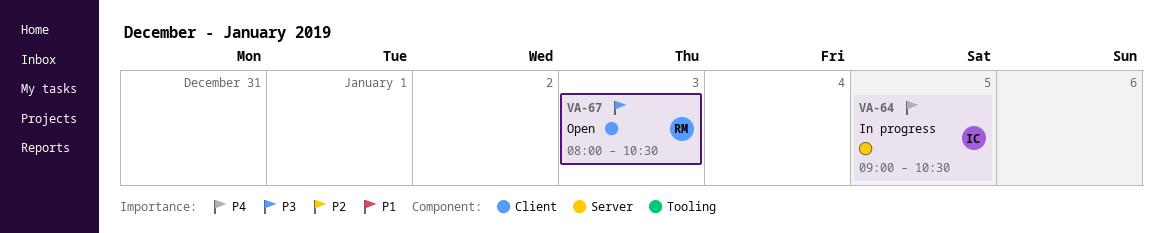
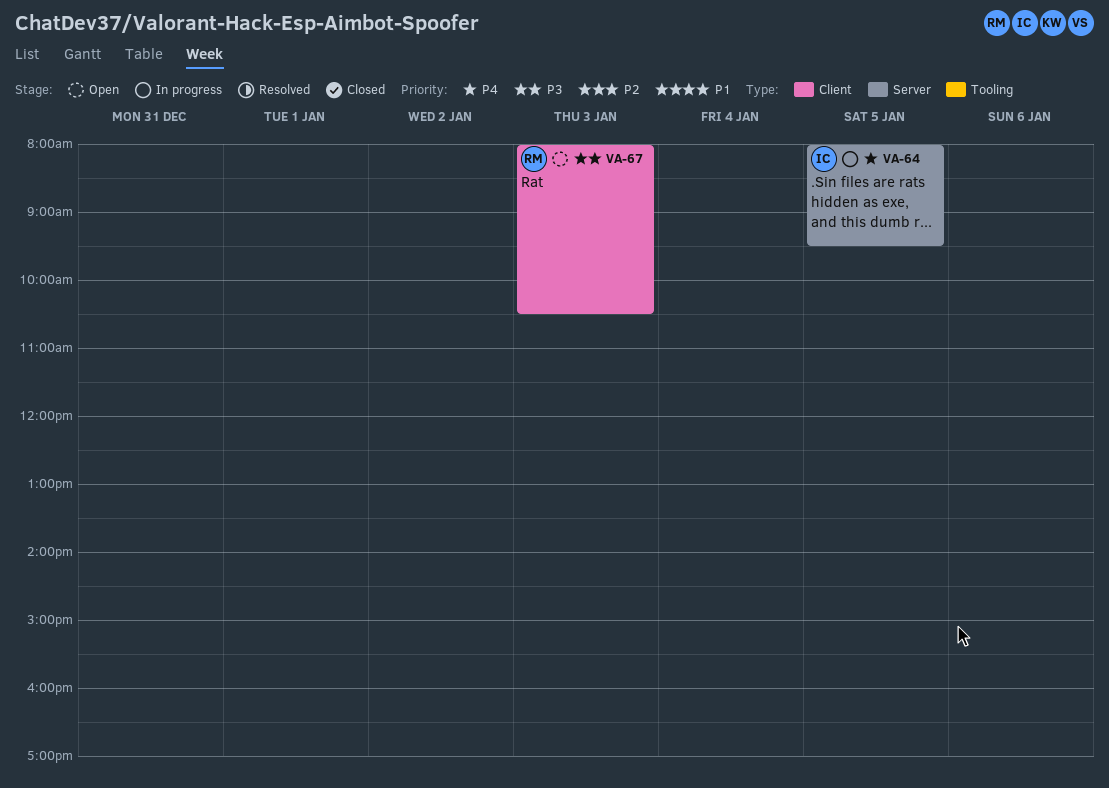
VA-64, begins: 09:00 -> 08:00
VA-64, ends: 10:30 -> 09:30

